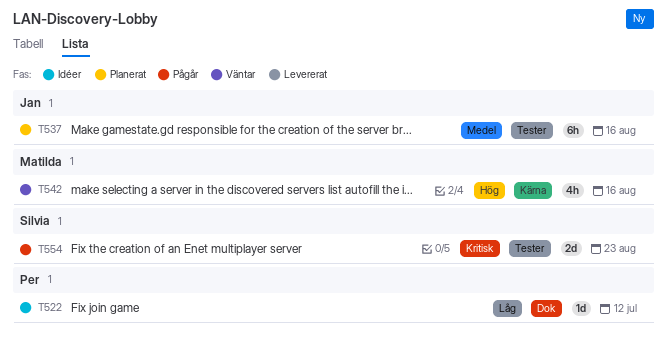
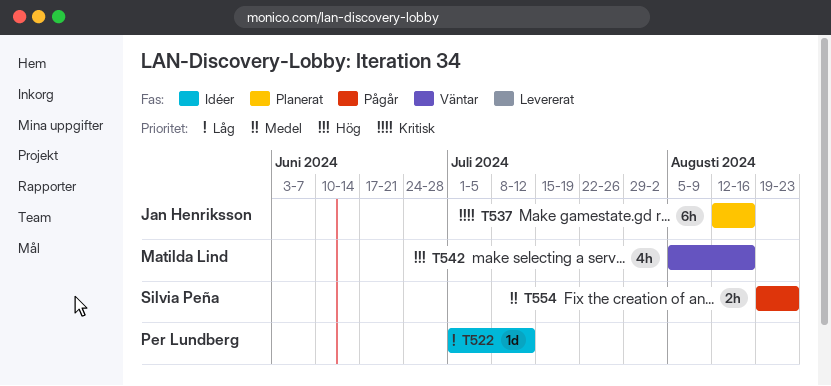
T537, priority: Medel -> Kritisk
T554, priority: Kritisk -> Medel
T554, estimate: 2d -> 2h

